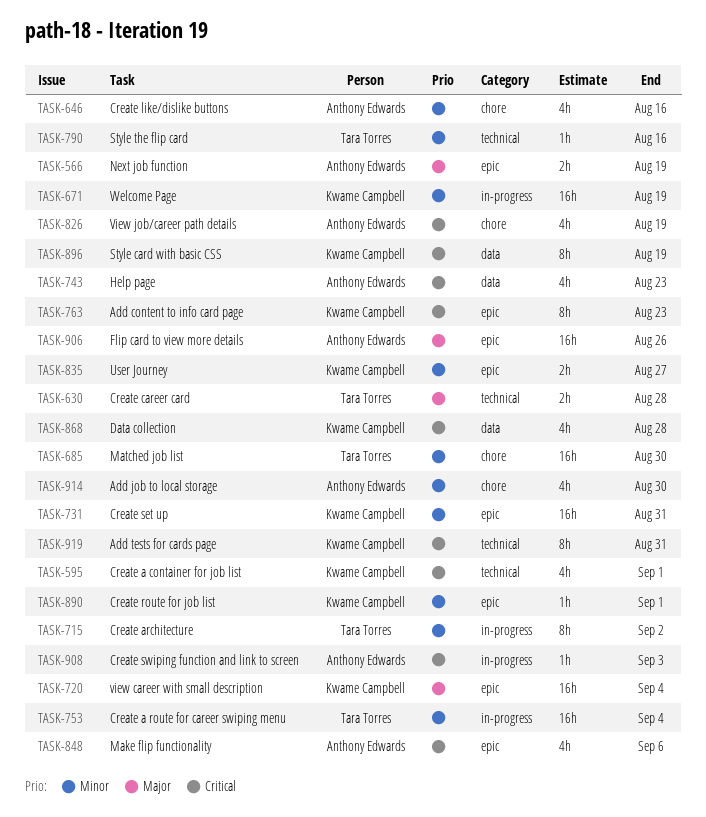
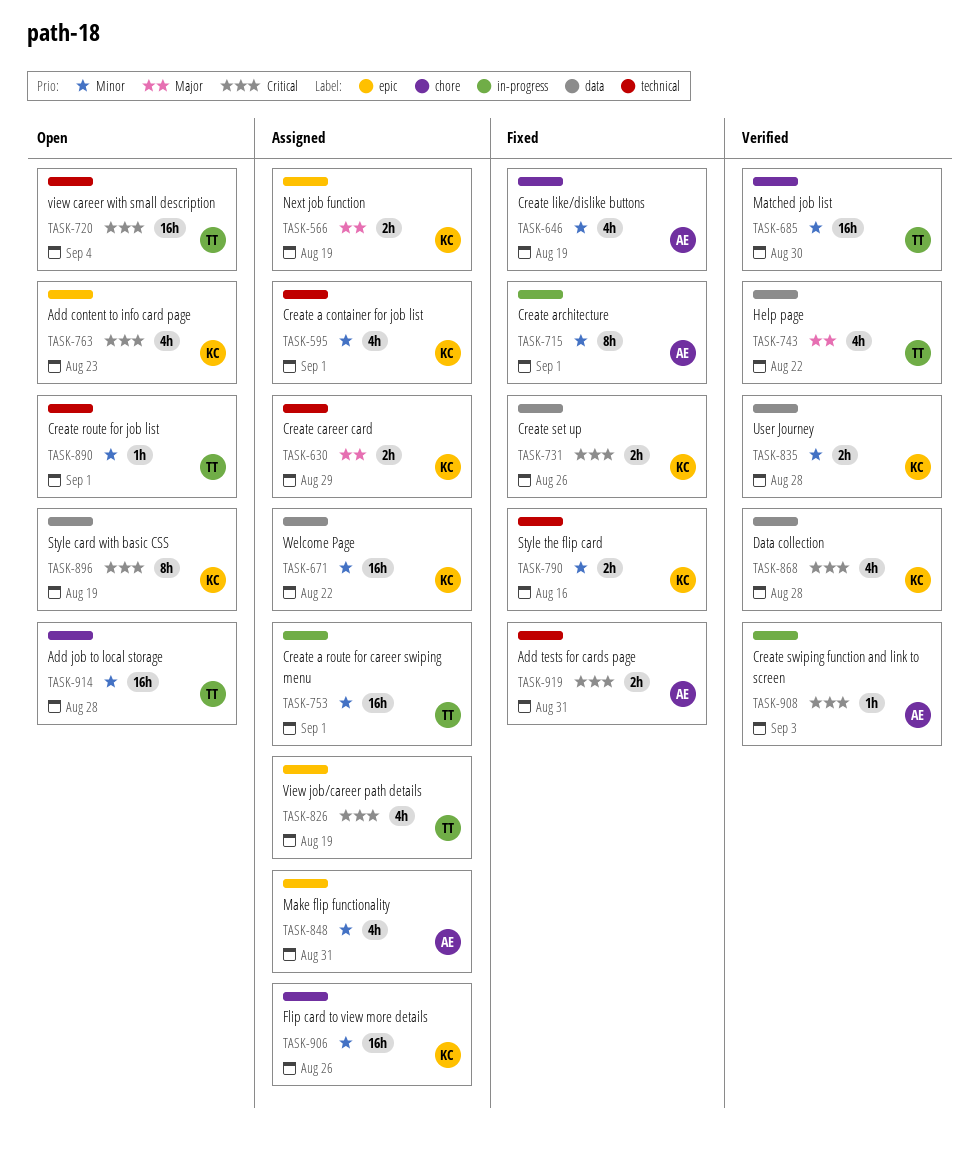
TASK-566, owner: Anthony Edwards -> Kwame Campbell
TASK-595, priority: Critical -> Minor
TASK-630, owner: Tara Torres -> Kwame Campbell
TASK-630, due: Aug 28 -> Aug 29
TASK-646, due: Aug 16 -> Aug 19
TASK-671, label: in-progress -> data
TASK-671, due: Aug 19 -> Aug 22
TASK-715, owner: Tara Torres -> Anthony Edwards
TASK-715, due: Sep 2 -> Sep 1
TASK-720, owner: Kwame Campbell -> Tara Torres
TASK-720, priority: Major -> Critical
TASK-720, label: epic -> technical
TASK-731, priority: Minor -> Critical
TASK-731, label: epic -> data
TASK-731, estimate: 16h -> 2h
TASK-731, due: Aug 31 -> Aug 26
TASK-743, owner: Anthony Edwards -> Tara Torres
TASK-743, priority: Critical -> Major
TASK-743, due: Aug 23 -> Aug 22
TASK-753, due: Sep 4 -> Sep 1
TASK-763, estimate: 8h -> 4h
TASK-790, owner: Tara Torres -> Kwame Campbell
TASK-790, estimate: 1h -> 2h
TASK-826, owner: Anthony Edwards -> Tara Torres
TASK-826, label: chore -> epic
TASK-835, label: epic -> data
TASK-835, due: Aug 27 -> Aug 28
TASK-848, priority: Critical -> Minor
TASK-848, due: Sep 6 -> Aug 31
TASK-890, owner: Kwame Campbell -> Tara Torres
TASK-890, label: epic -> technical
TASK-906, owner: Anthony Edwards -> Kwame Campbell
TASK-906, priority: Major -> Minor
TASK-906, label: epic -> chore
TASK-914, owner: Anthony Edwards -> Tara Torres
TASK-914, estimate: 4h -> 16h
TASK-914, due: Aug 30 -> Aug 28
TASK-919, owner: Kwame Campbell -> Anthony Edwards
TASK-919, estimate: 8h -> 2h

